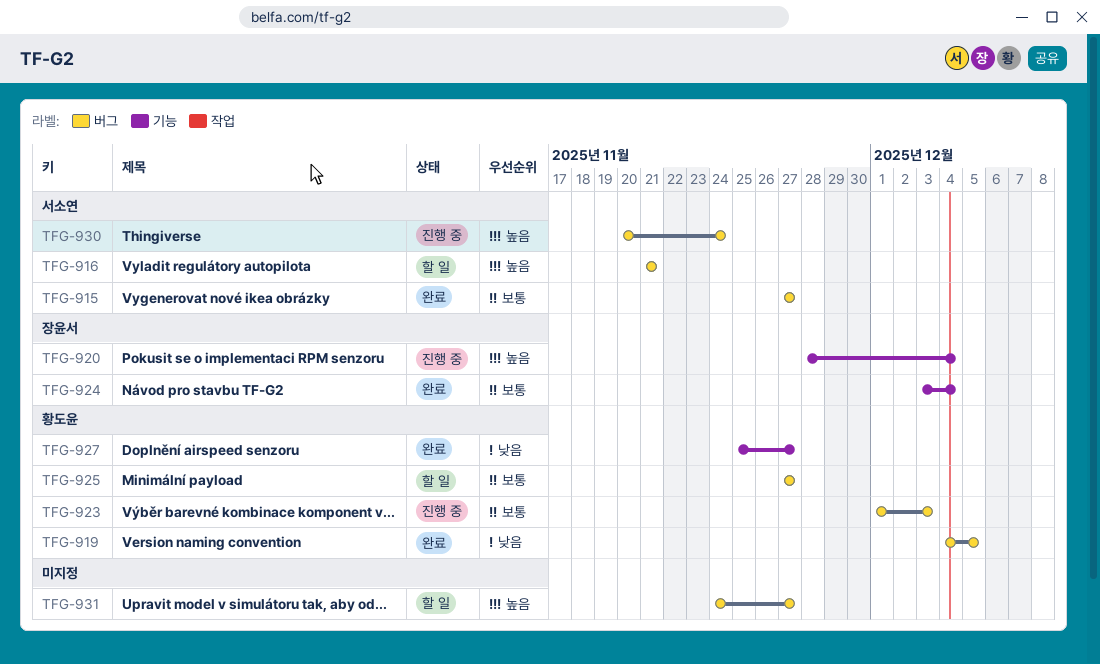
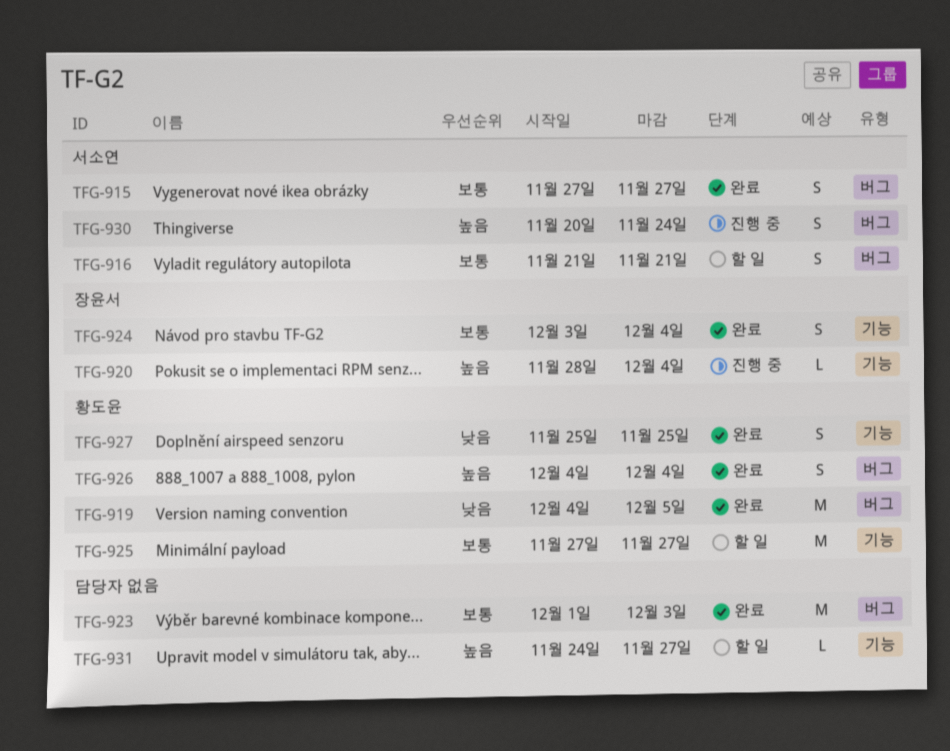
TFG-916, priority: 높음 -> 보통
TFG-923, status: 진행 중 -> 완료
TFG-923, owner: 황도윤 -> none
TFG-925, label: 버그 -> 기능
TFG-926: none -> present
TFG-927, due: Nov 27 -> Nov 25
TFG-931, label: 버그 -> 기능

